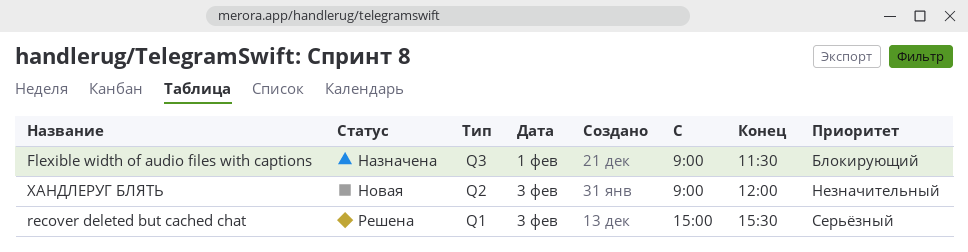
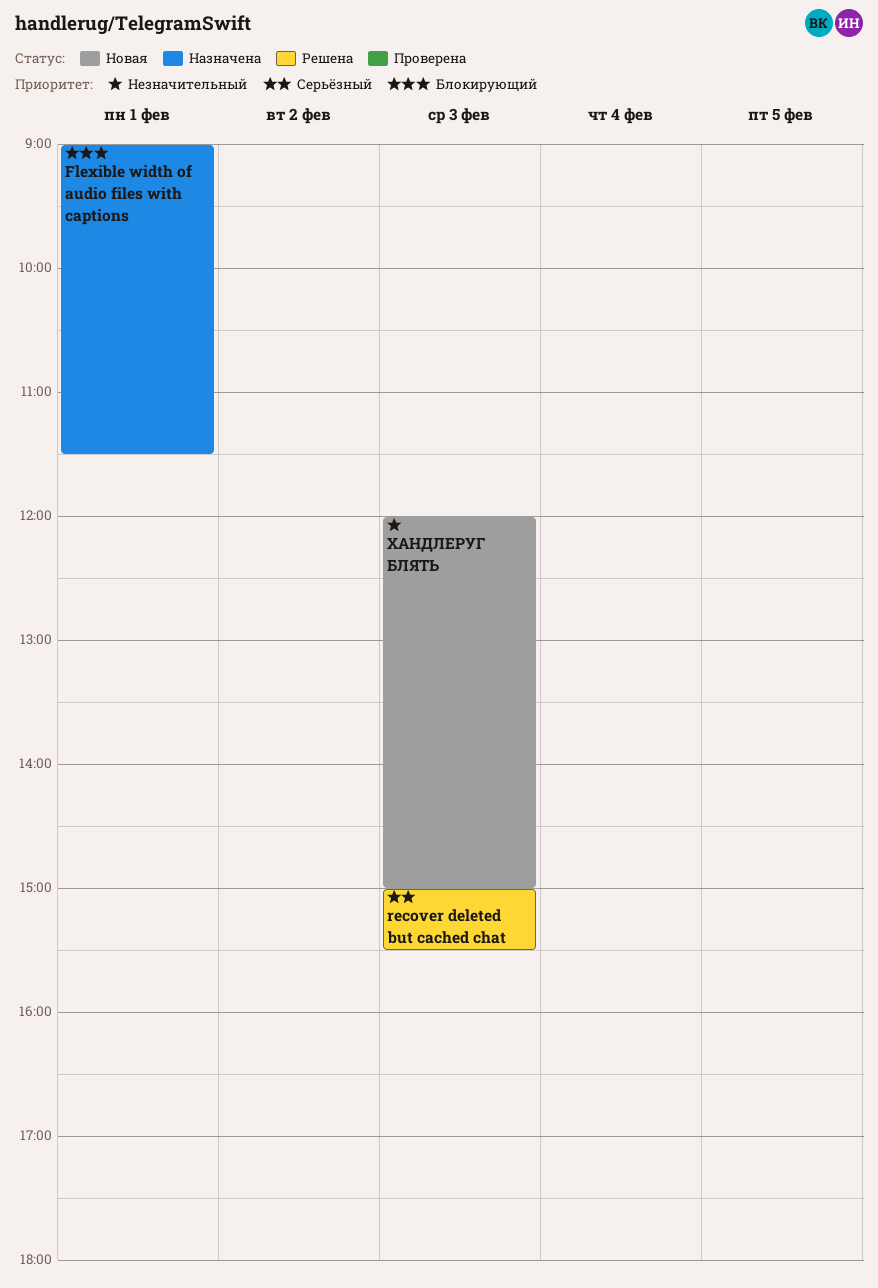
ХАНДЛЕРУГ БЛЯТЬ, begins: 09:00 -> 12:00
ХАНДЛЕРУГ БЛЯТЬ, ends: 12:00 -> 15:00

